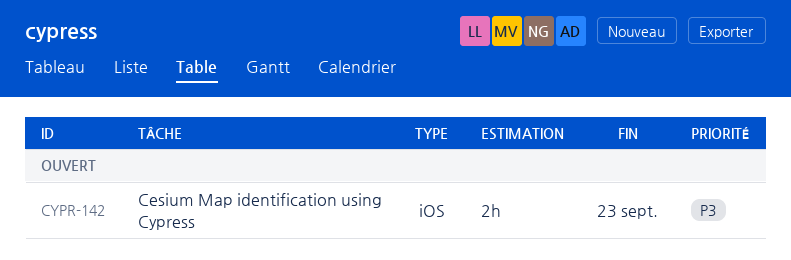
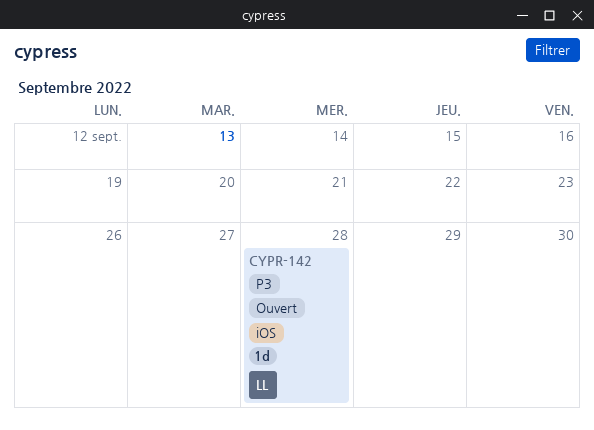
CYPR-142, estimate: 2h -> 1d
CYPR-142, due: Sep 23 -> Sep 28

